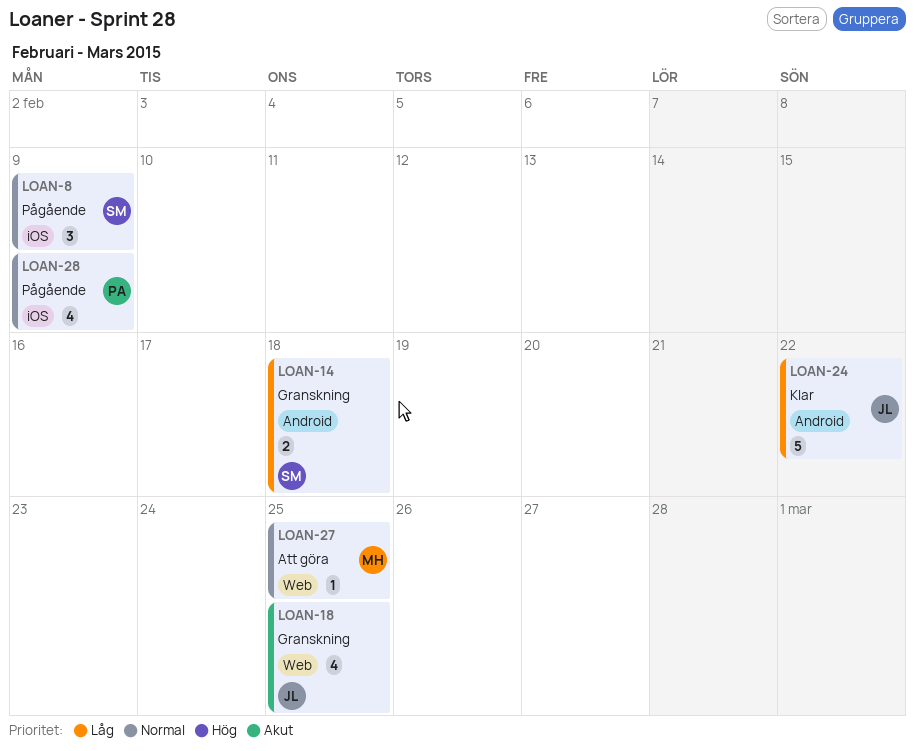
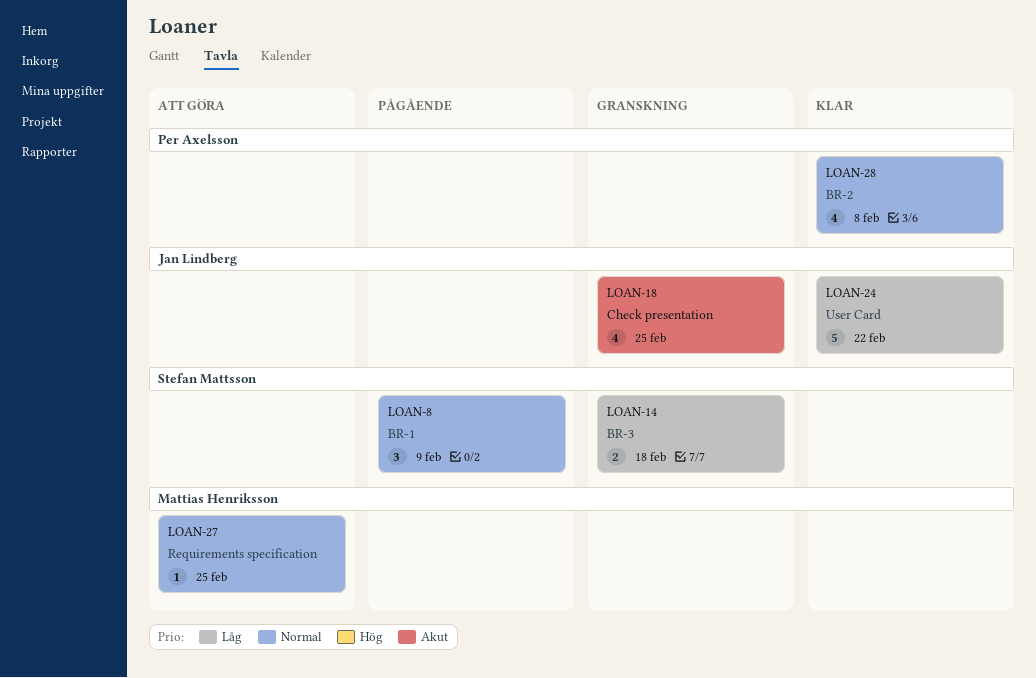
LOAN-28, status: Pågående -> Klar
LOAN-28, due: Feb 9 -> Feb 8

